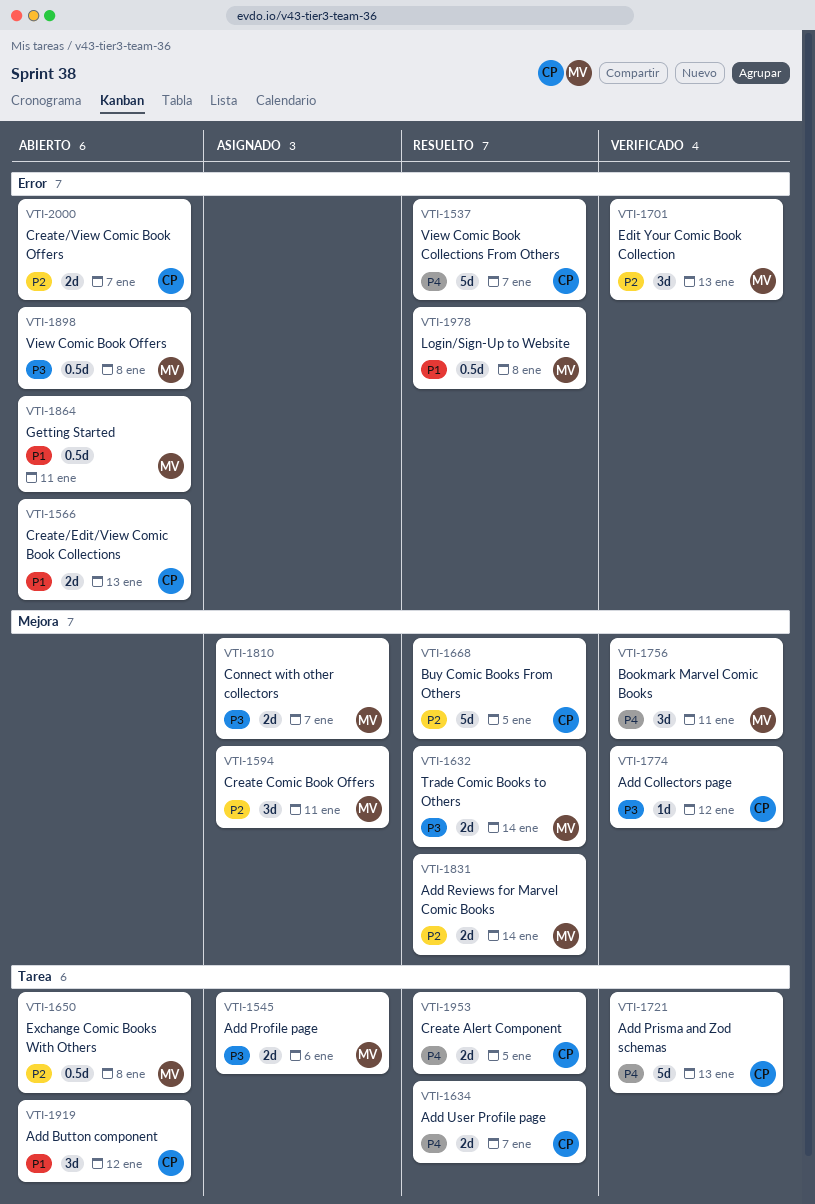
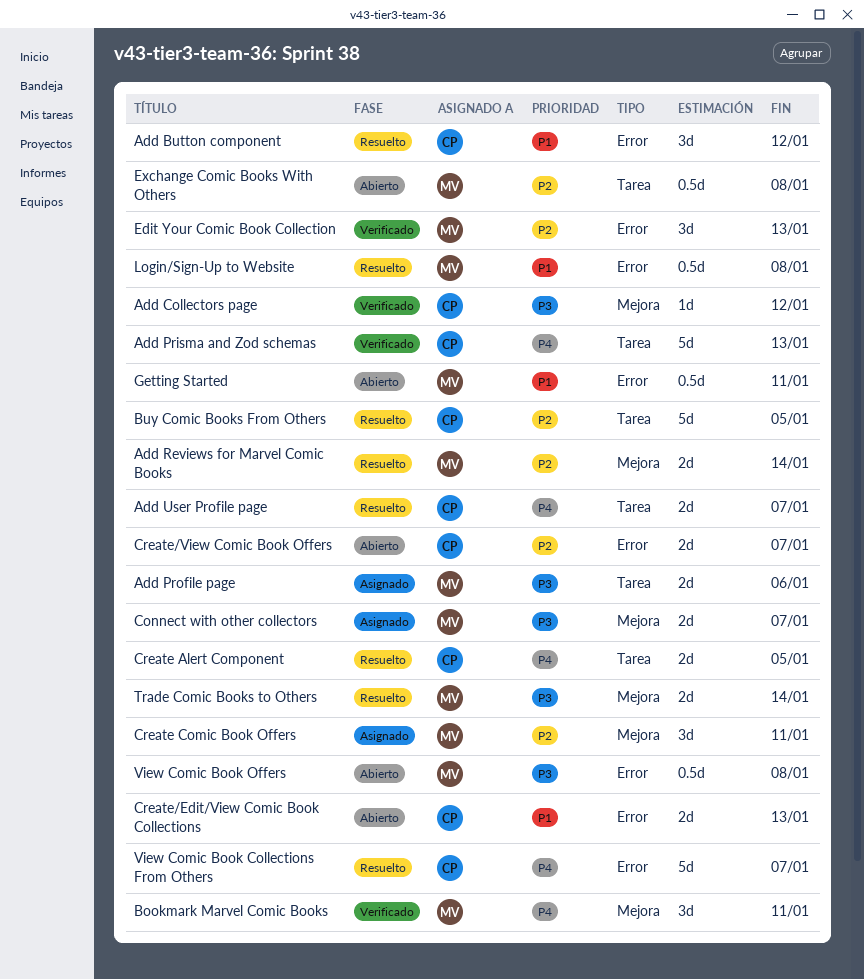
Add Button component, status: Abierto -> Resuelto
Add Button component, label: Tarea -> Error
Buy Comic Books From Others, label: Mejora -> Tarea

